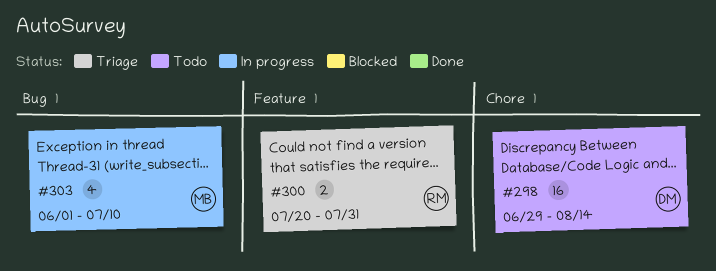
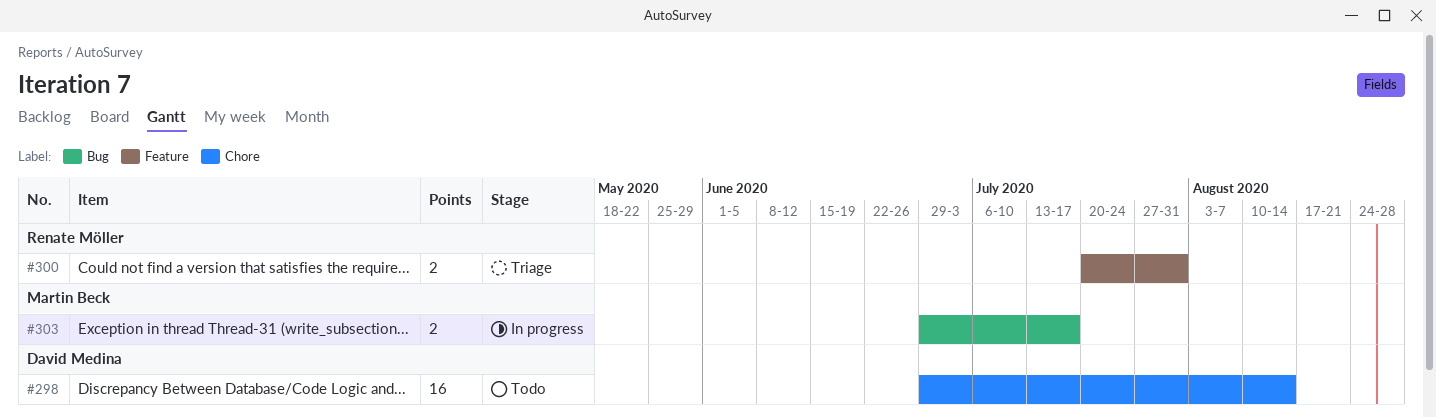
#303, estimate: 4 -> 2
#303, start: Jun 1 -> Jun 29
#303, due: Jul 10 -> Jul 17

